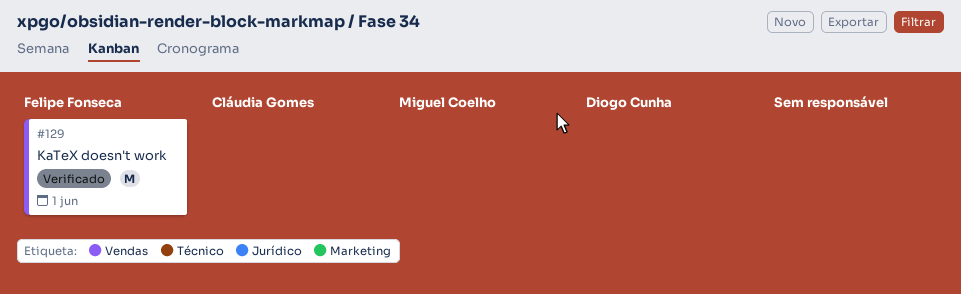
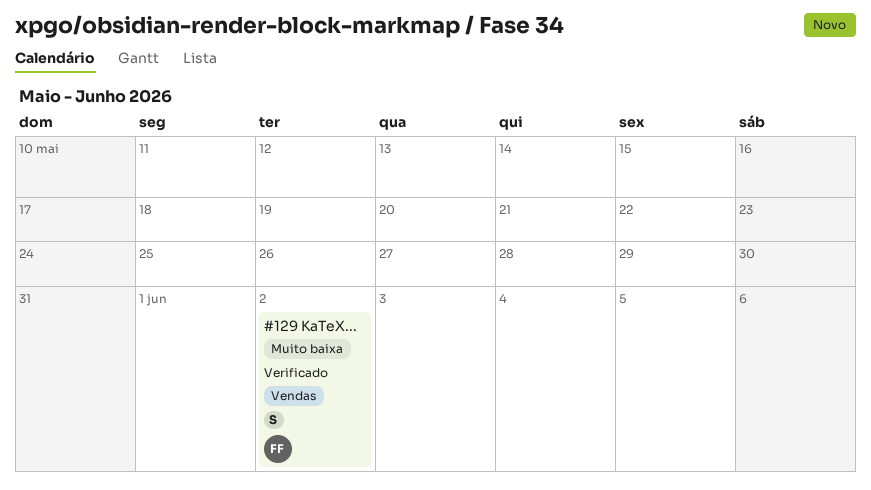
#129, estimate: M -> S
#129, due: Jun 1 -> Jun 2

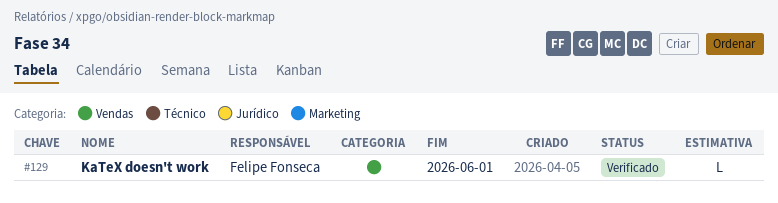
#129, estimate: S -> L
#129, due: Jun 2 -> Jun 1

